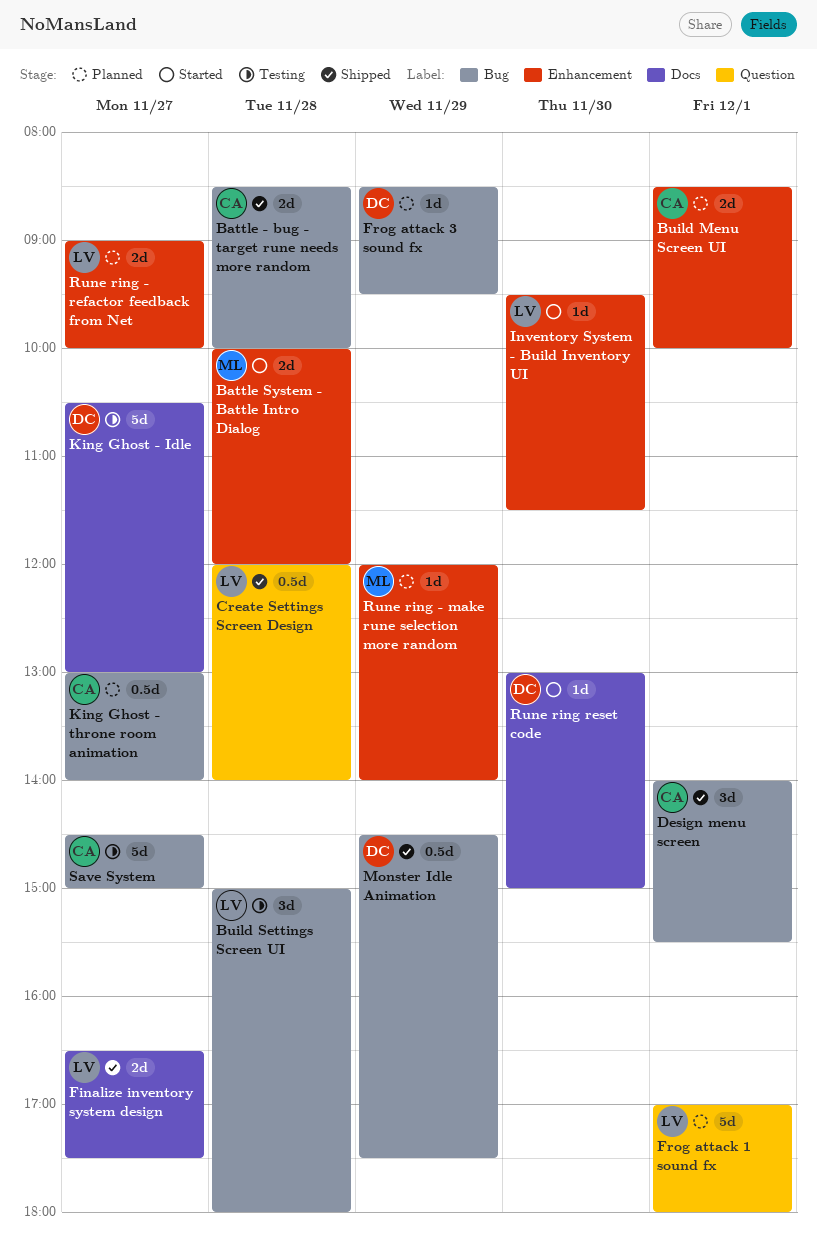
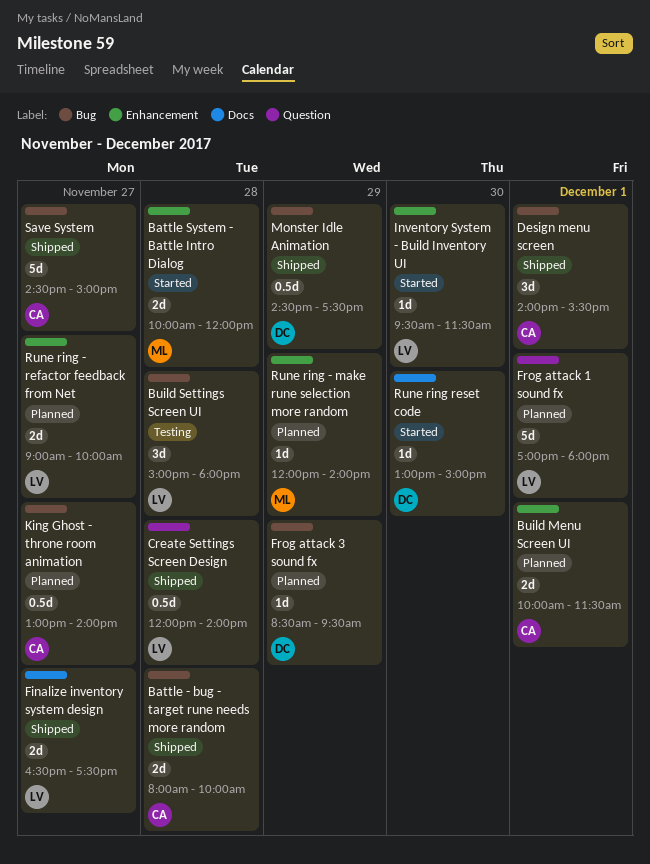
Battle - bug - target rune needs more random, begins: 08:30 -> 08:00
Build Menu Screen UI, begins: 08:30 -> 10:00
Build Menu Screen UI, ends: 10:00 -> 11:30
King Ghost - Idle: present -> none
Save System, status: Testing -> Shipped

